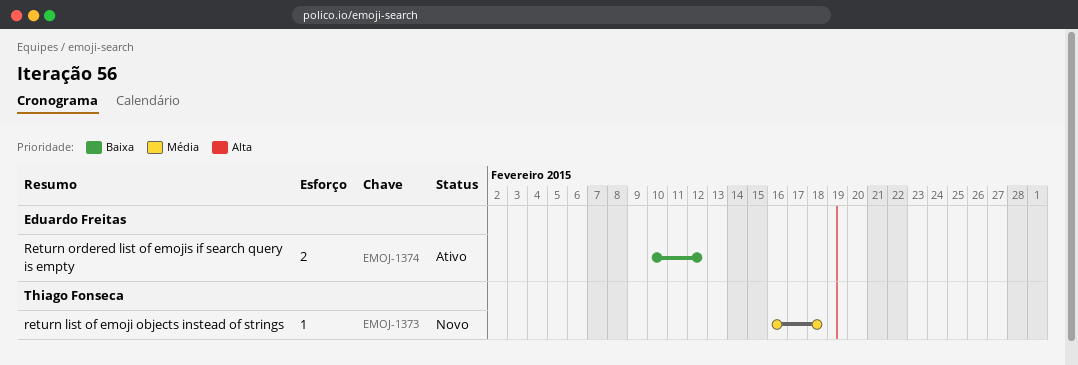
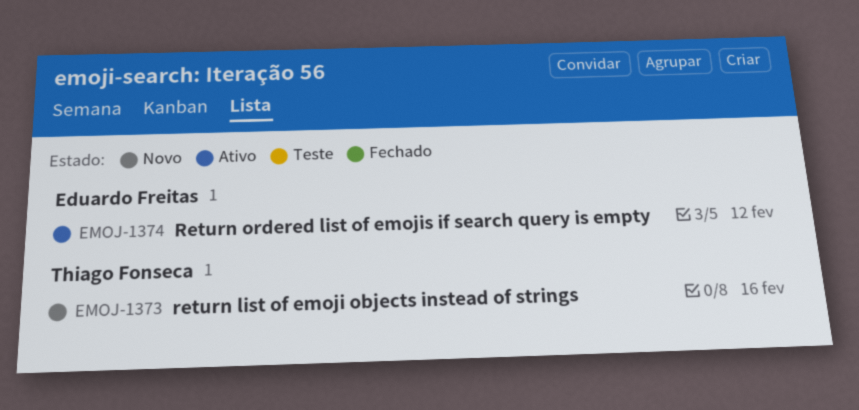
EMOJ-1373, due: Feb 18 -> Feb 16

